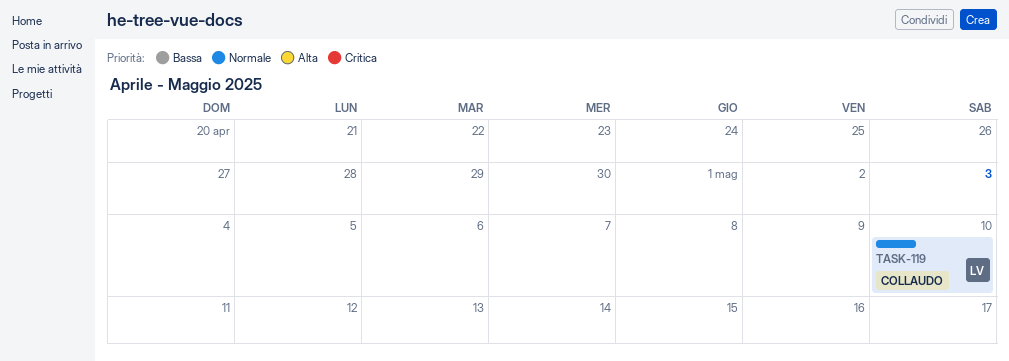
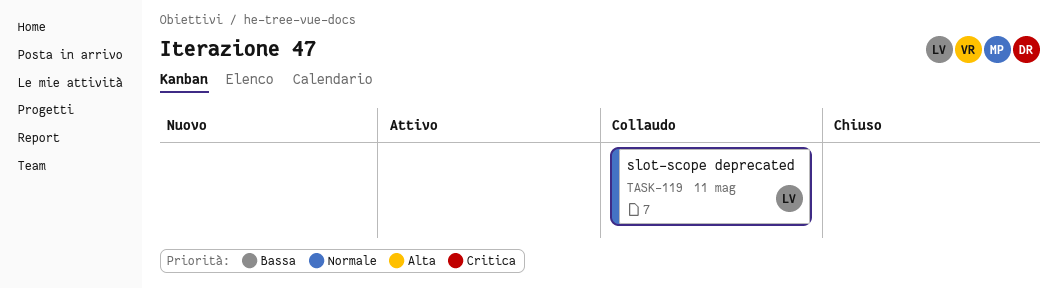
TASK-119, due: May 10 -> May 11

